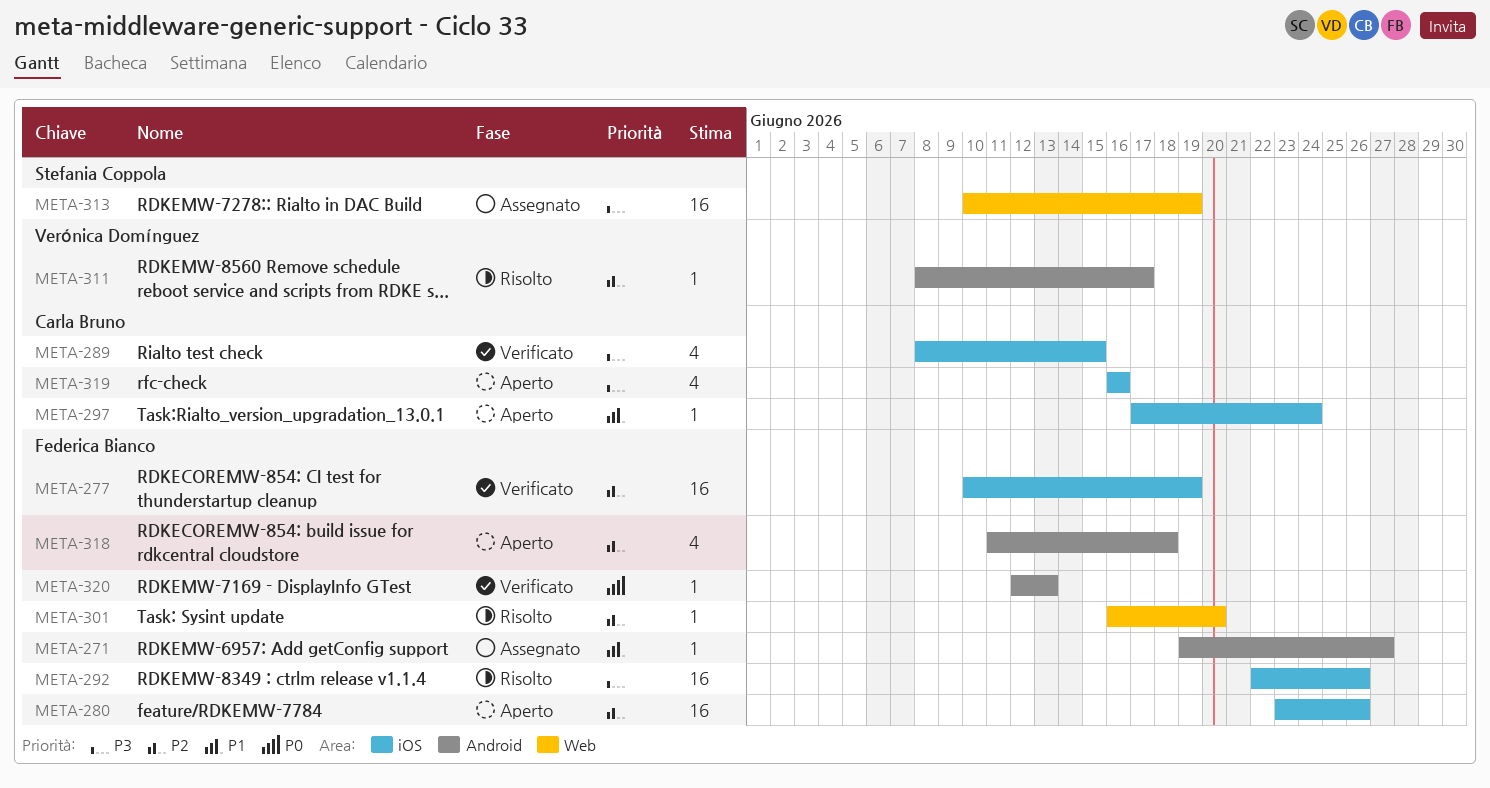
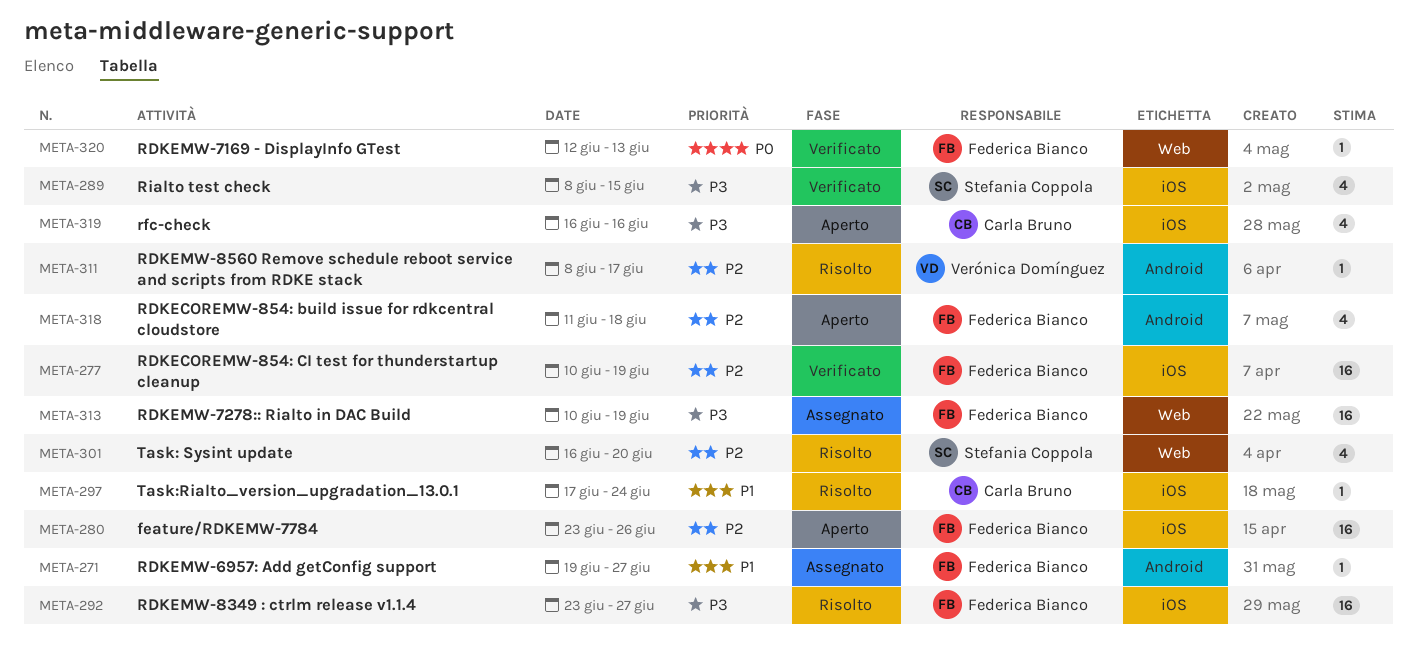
META-289, owner: Carla Bruno -> Stefania Coppola
META-292, start: Jun 22 -> Jun 23
META-292, due: Jun 26 -> Jun 27
META-297, status: Aperto -> Risolto
META-301, owner: Federica Bianco -> Stefania Coppola
META-301, estimate: 1 -> 4
META-313, owner: Stefania Coppola -> Federica Bianco
META-320, label: Android -> Web

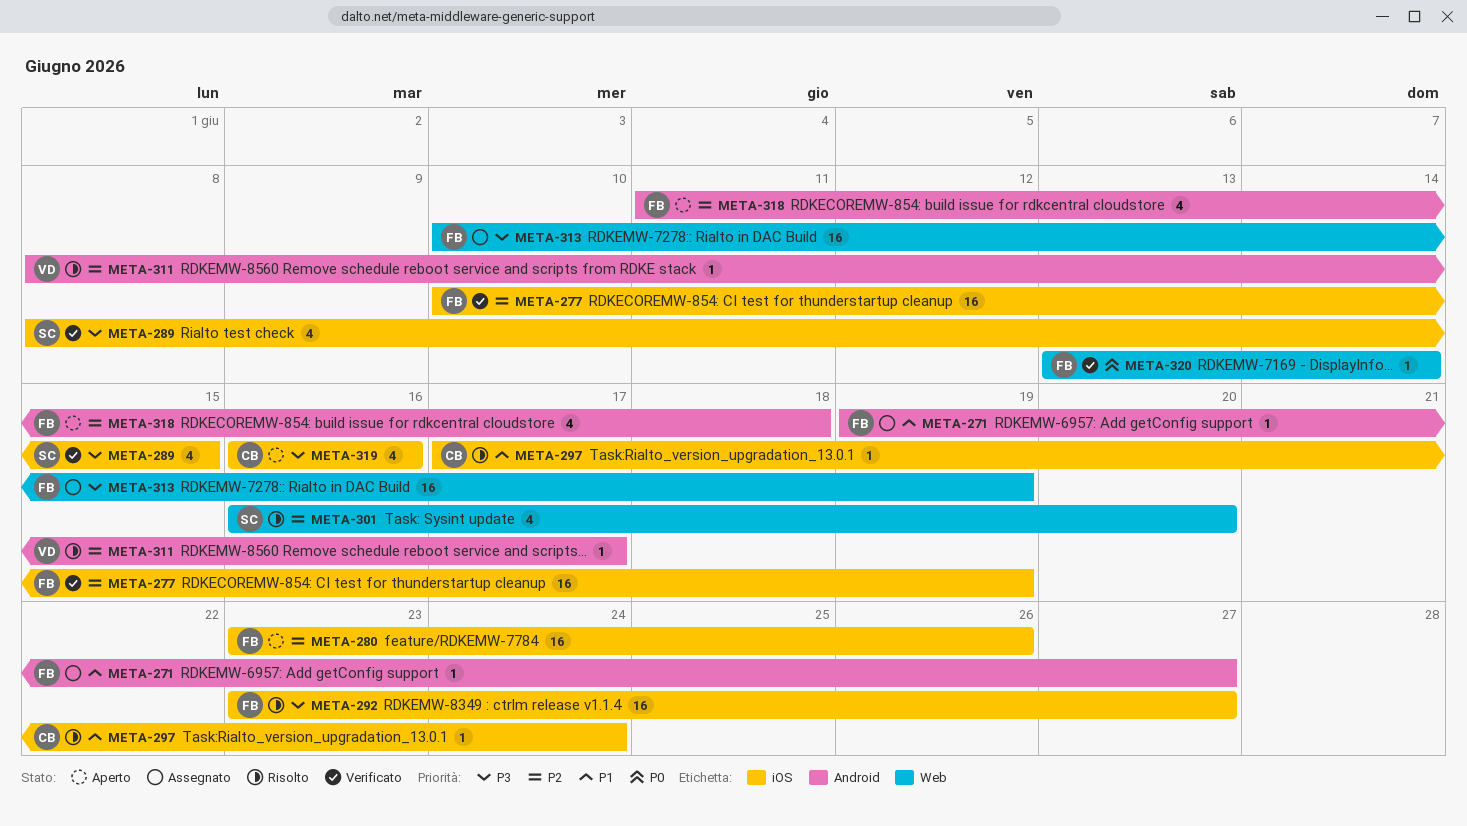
META-320, start: Jun 12 -> Jun 13
META-320, due: Jun 13 -> Jun 14

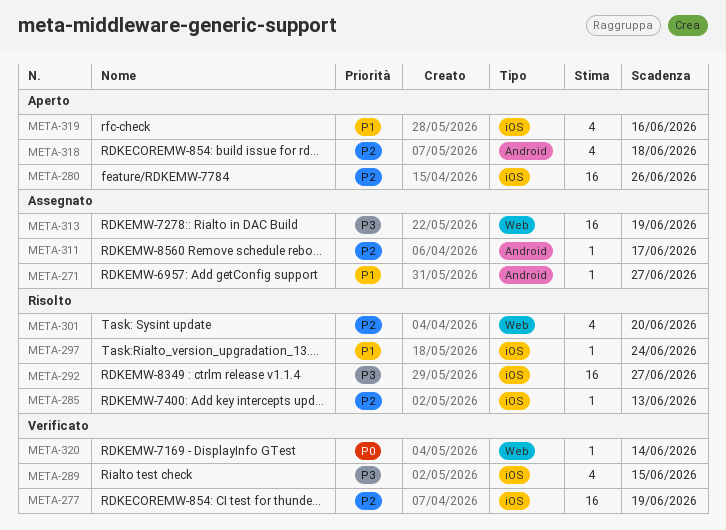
META-285: none -> present
META-311, status: Risolto -> Assegnato
META-319, priority: P3 -> P1

